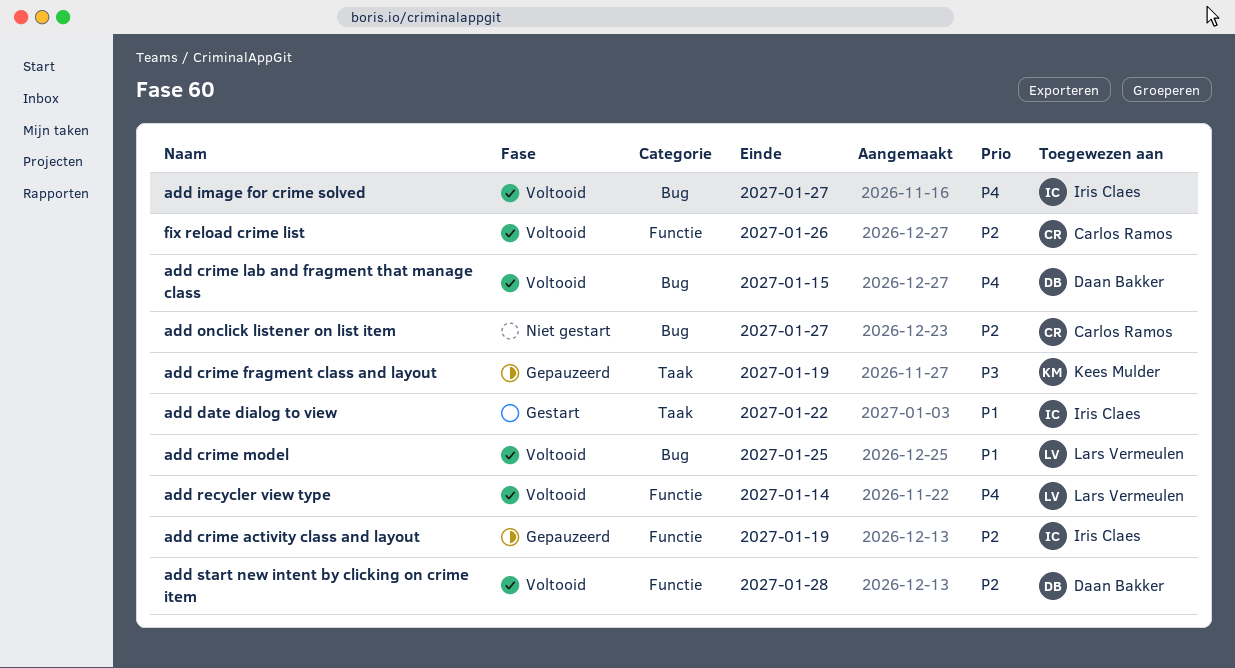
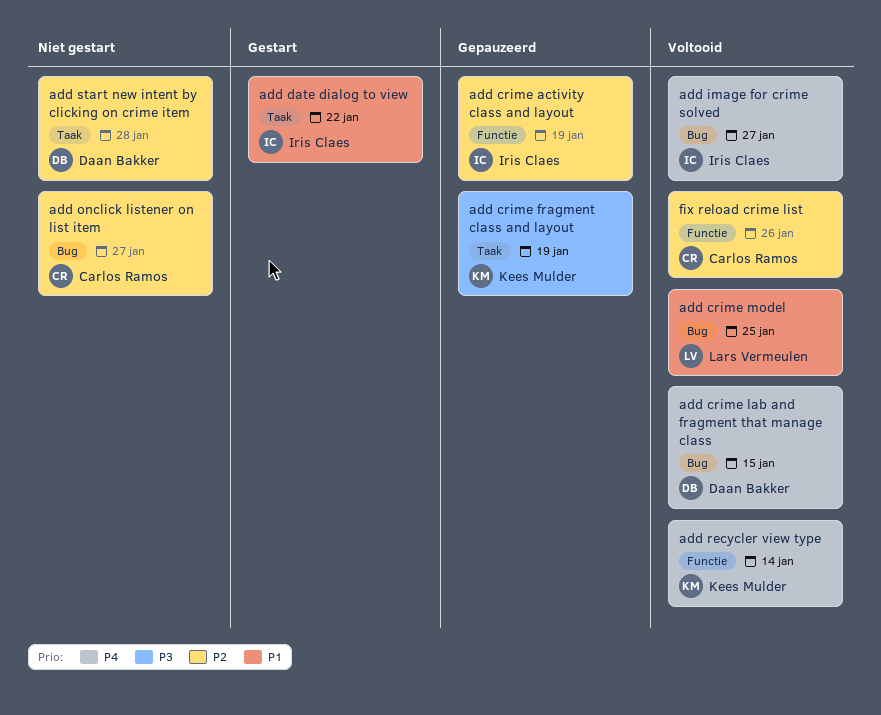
add recycler view type, owner: Lars Vermeulen -> Kees Mulder
add start new intent by clicking on crime item, status: Voltooid -> Niet gestart
add start new intent by clicking on crime item, label: Functie -> Taak

